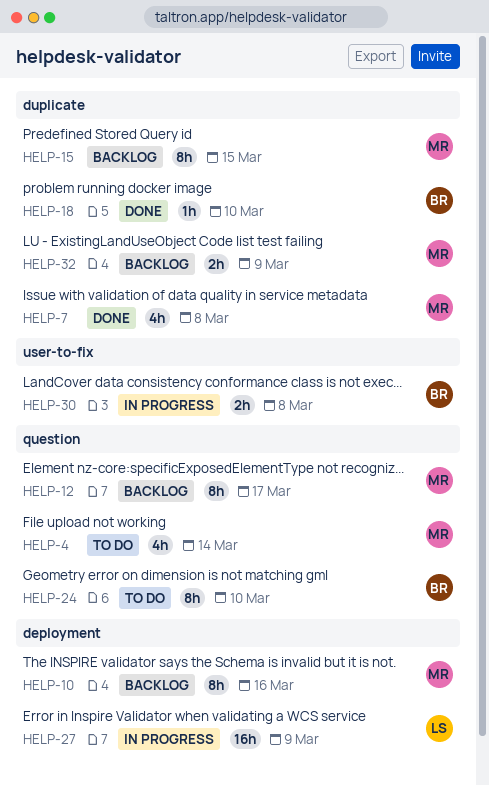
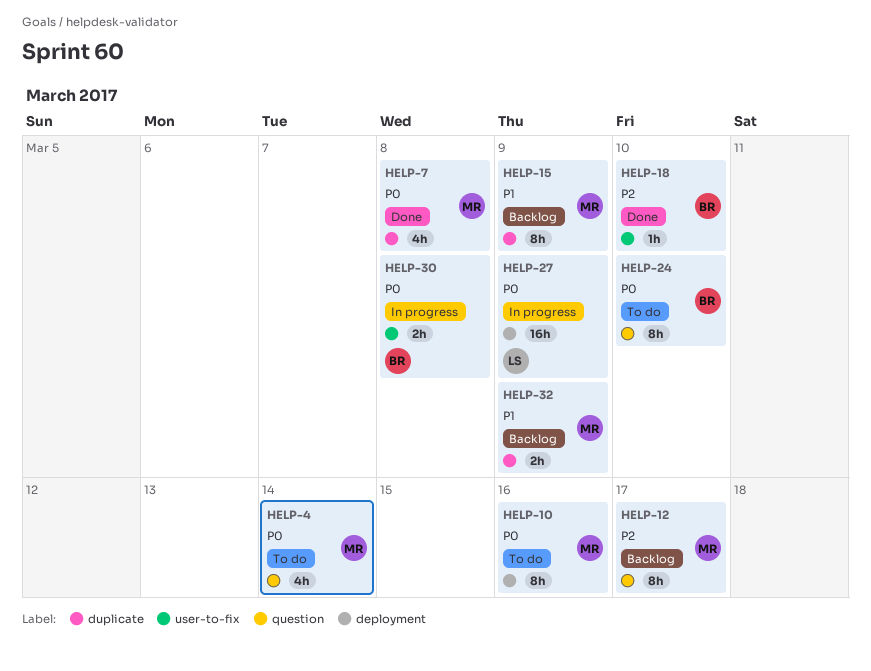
HELP-10, status: Backlog -> To do
HELP-15, due: Mar 15 -> Mar 9
HELP-18, label: duplicate -> user-to-fix

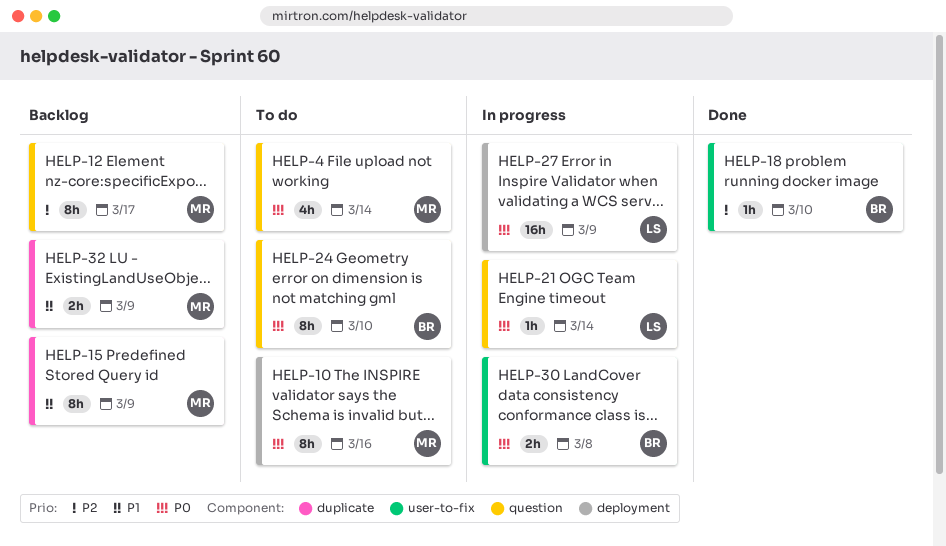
HELP-7: present -> none
HELP-21: none -> present

